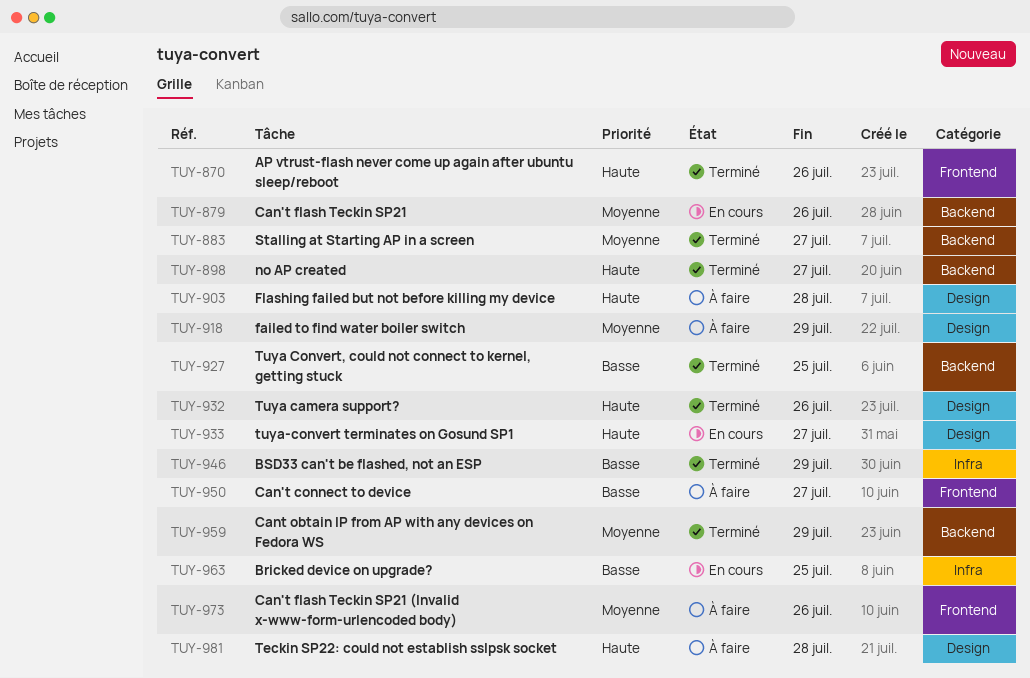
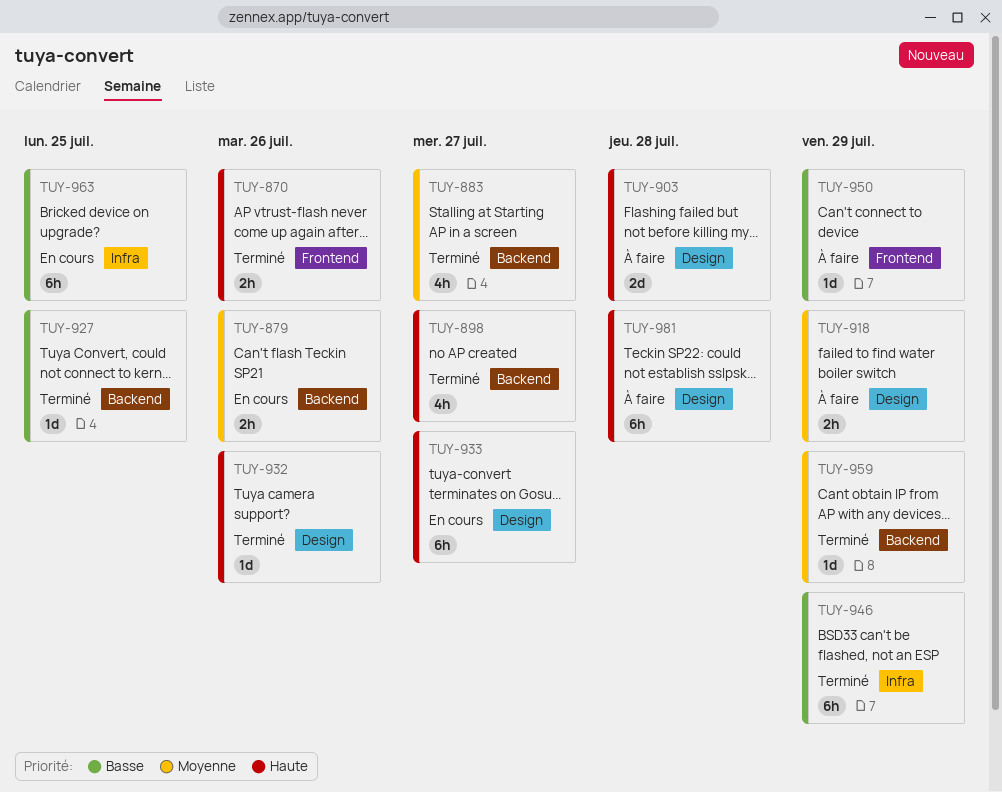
TUY-950, due: Jul 27 -> Jul 29
TUY-973: present -> none

